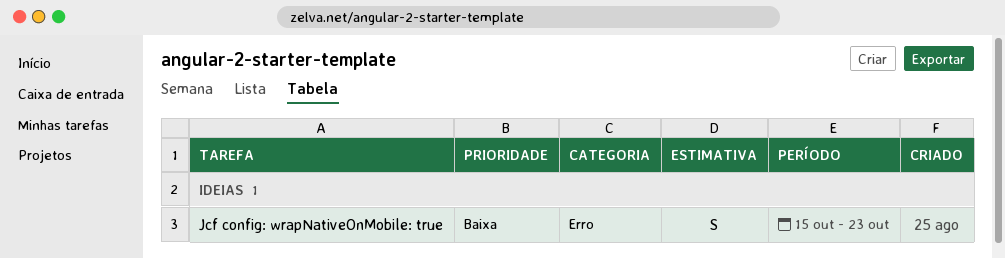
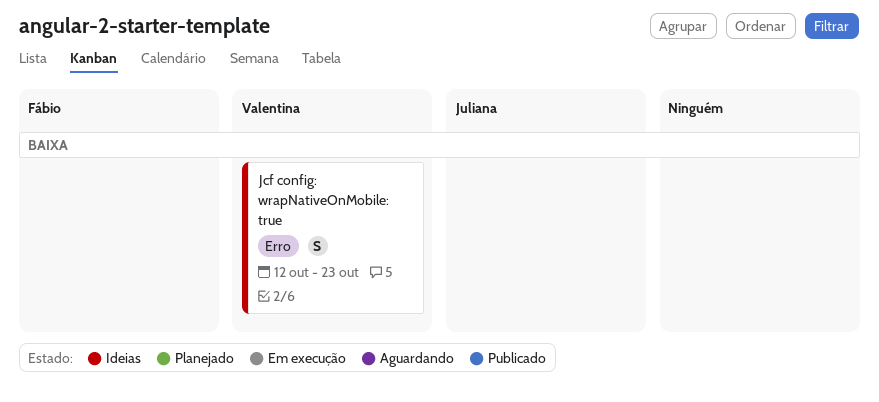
Jcf config: wrapNativeOnMobile: true, start: Oct 15 -> Oct 12

